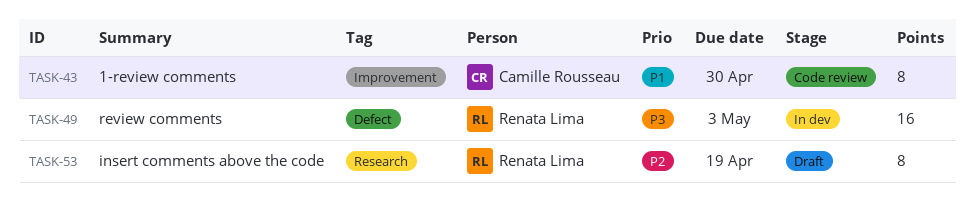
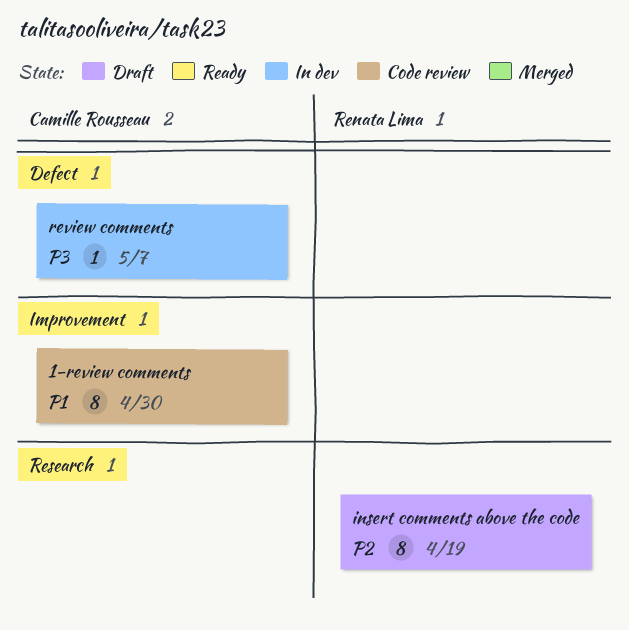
review comments, owner: Renata Lima -> Camille Rousseau
review comments, estimate: 16 -> 1
review comments, due: May 3 -> May 7

